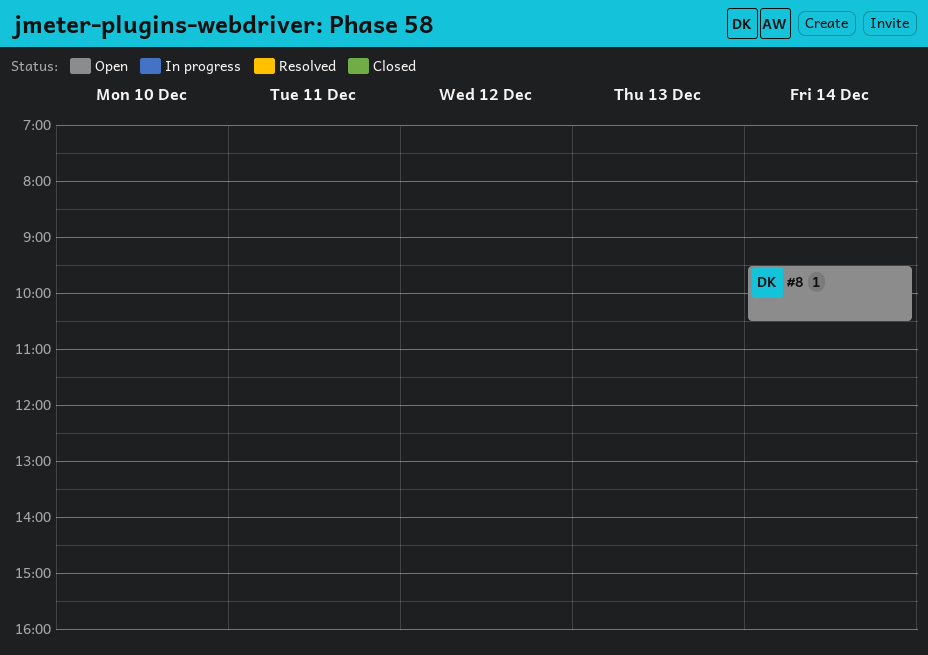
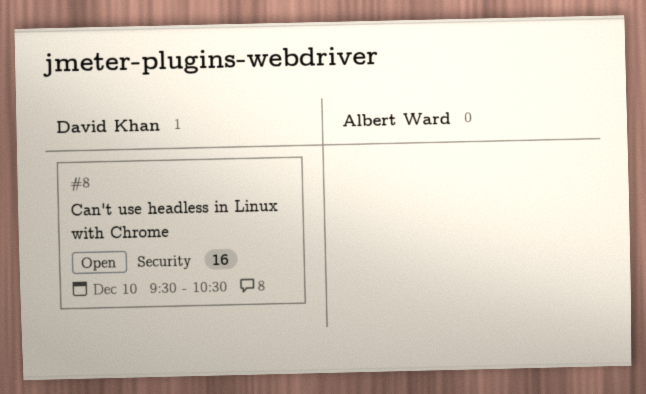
#8, estimate: 1 -> 16
#8, day: Dec 14 -> Dec 10

